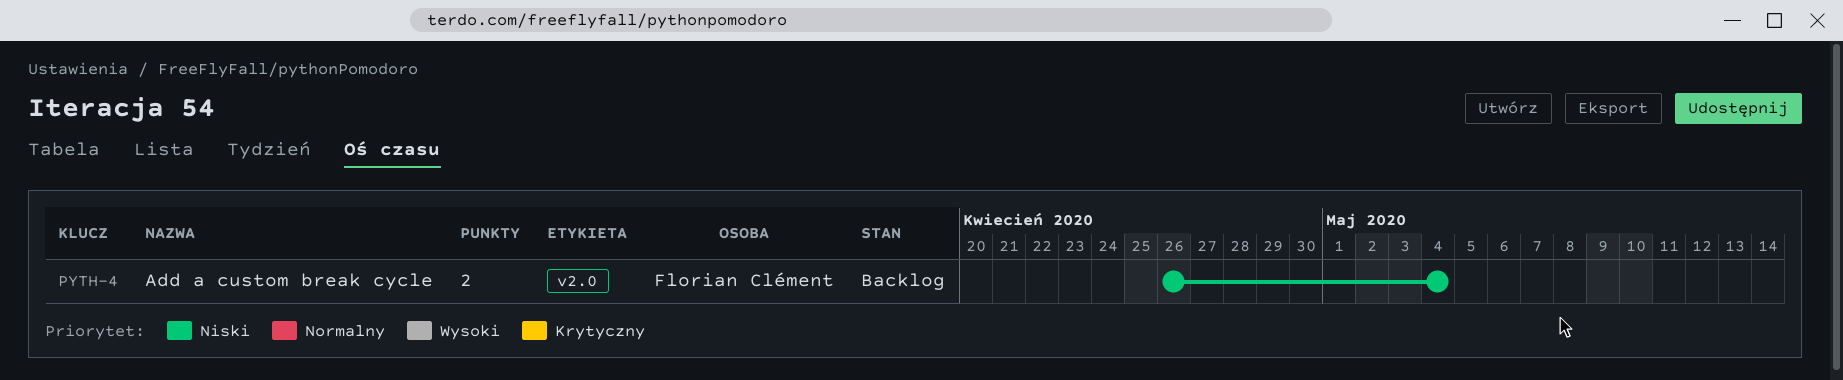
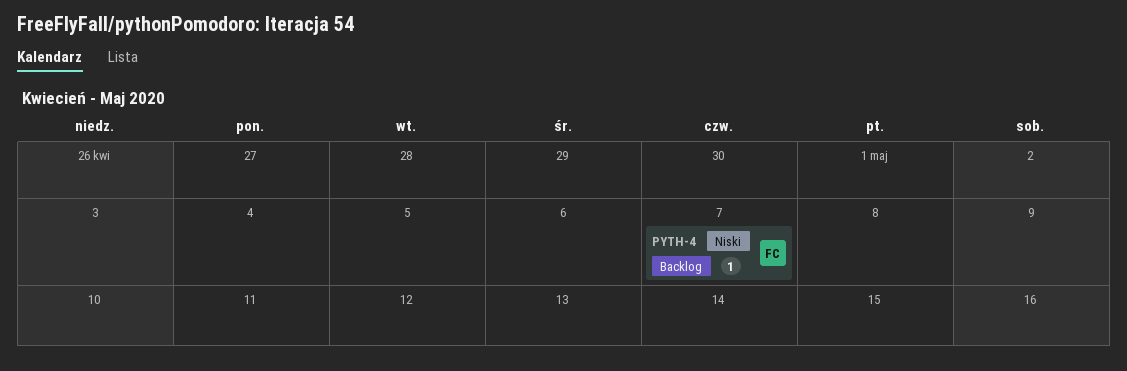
PYTH-4, estimate: 2 -> 1
PYTH-4, due: May 4 -> May 7

